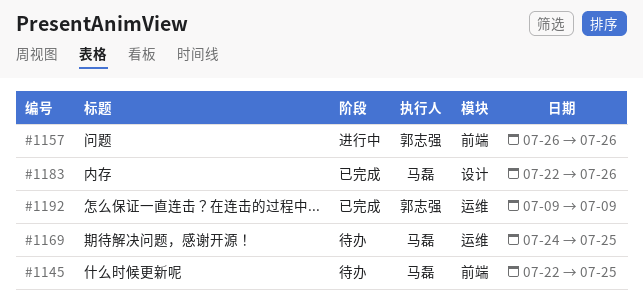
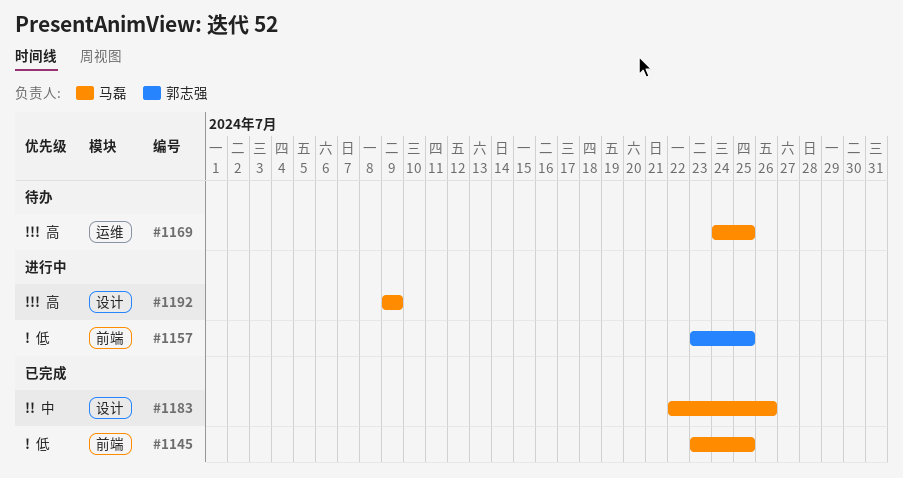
#1145, status: 待办 -> 已完成
#1145, start: Jul 22 -> Jul 23
#1157, start: Jul 26 -> Jul 23
#1157, due: Jul 26 -> Jul 25
#1192, status: 已完成 -> 进行中
#1192, owner: 郭志强 -> 马磊
#1192, label: 运维 -> 设计

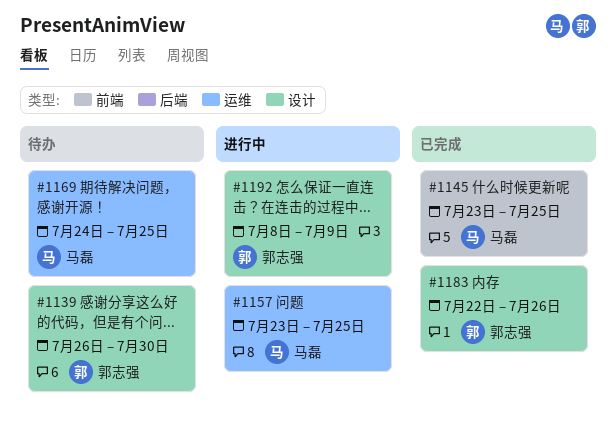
#1139: none -> present
#1157, owner: 郭志强 -> 马磊
#1157, label: 前端 -> 运维
#1183, owner: 马磊 -> 郭志强
#1192, owner: 马磊 -> 郭志强
#1192, start: Jul 9 -> Jul 8

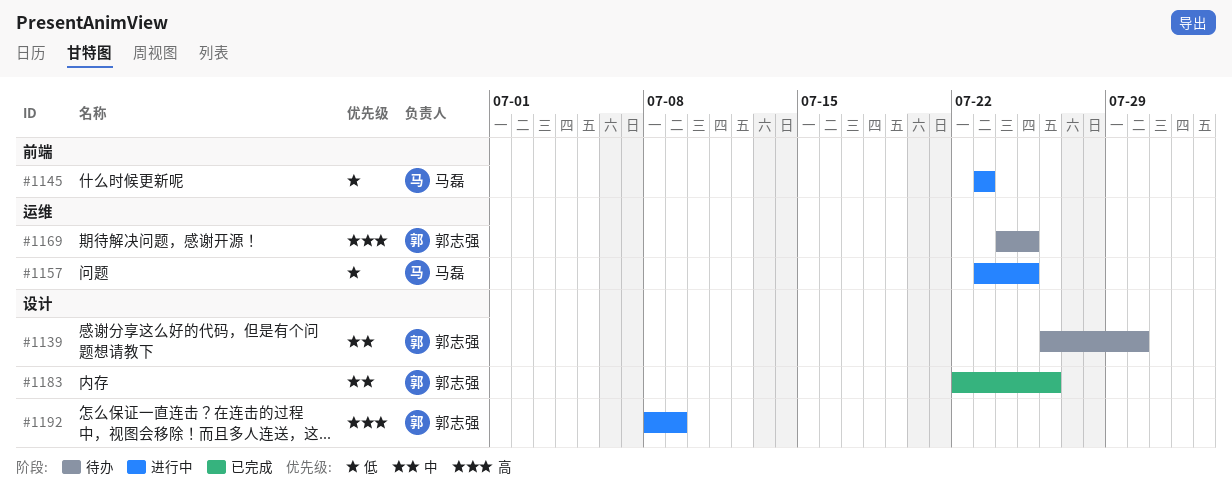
#1145, status: 已完成 -> 进行中
#1145, due: Jul 25 -> Jul 23
#1169, owner: 马磊 -> 郭志强

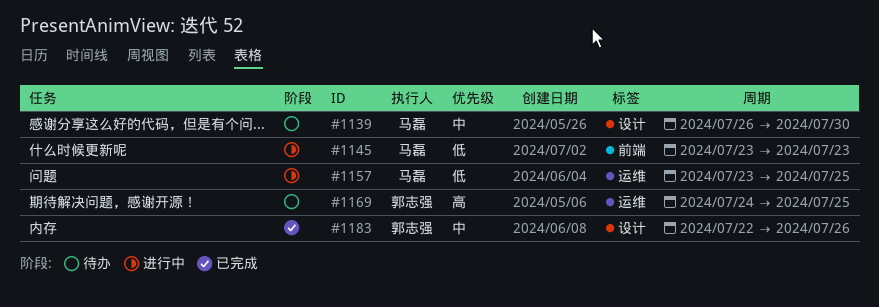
#1139, owner: 郭志强 -> 马磊
#1192: present -> none

